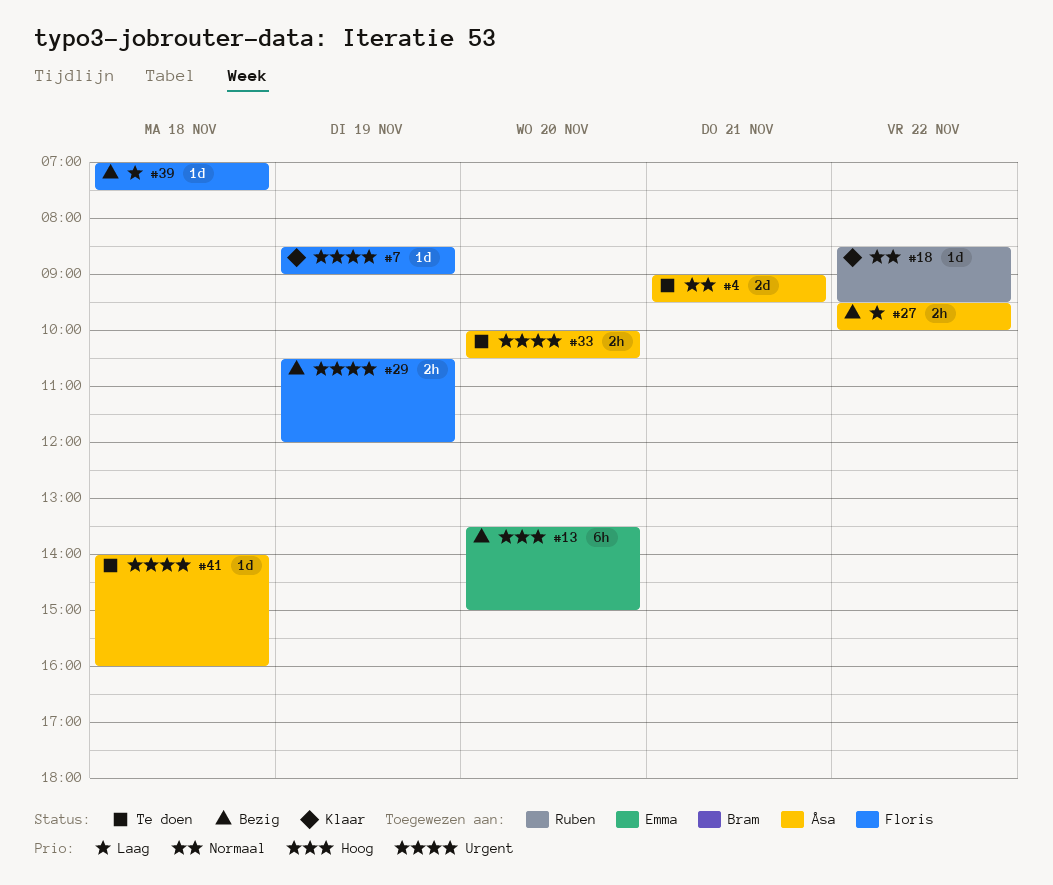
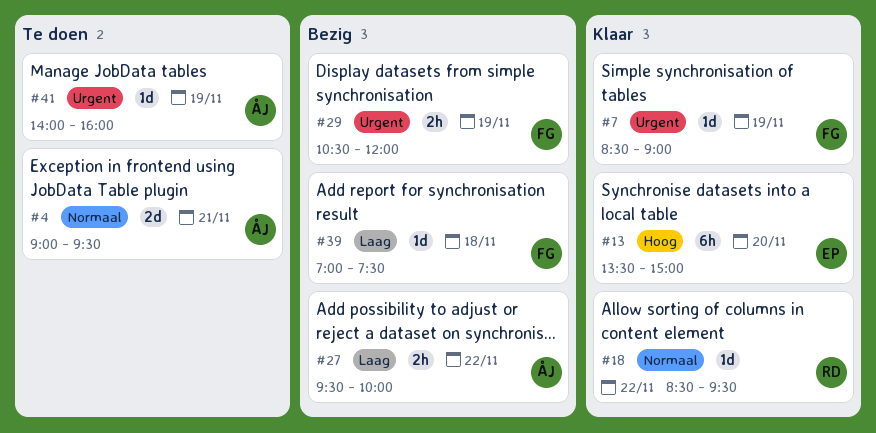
#13, status: Bezig -> Klaar
#33: present -> none
#41, day: Nov 18 -> Nov 19

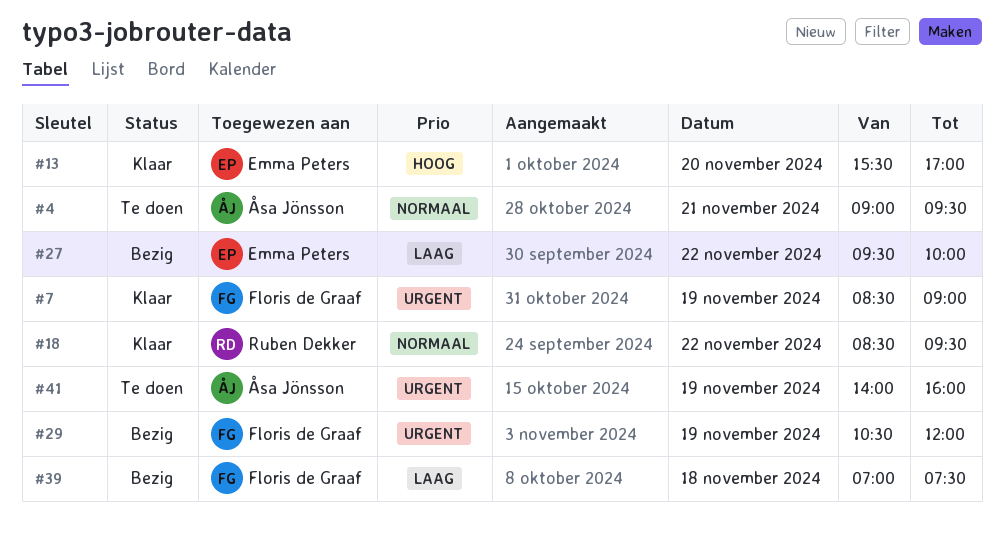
#13, begins: 13:30 -> 15:30
#13, ends: 15:00 -> 17:00
#27, owner: Åsa Jönsson -> Emma Peters

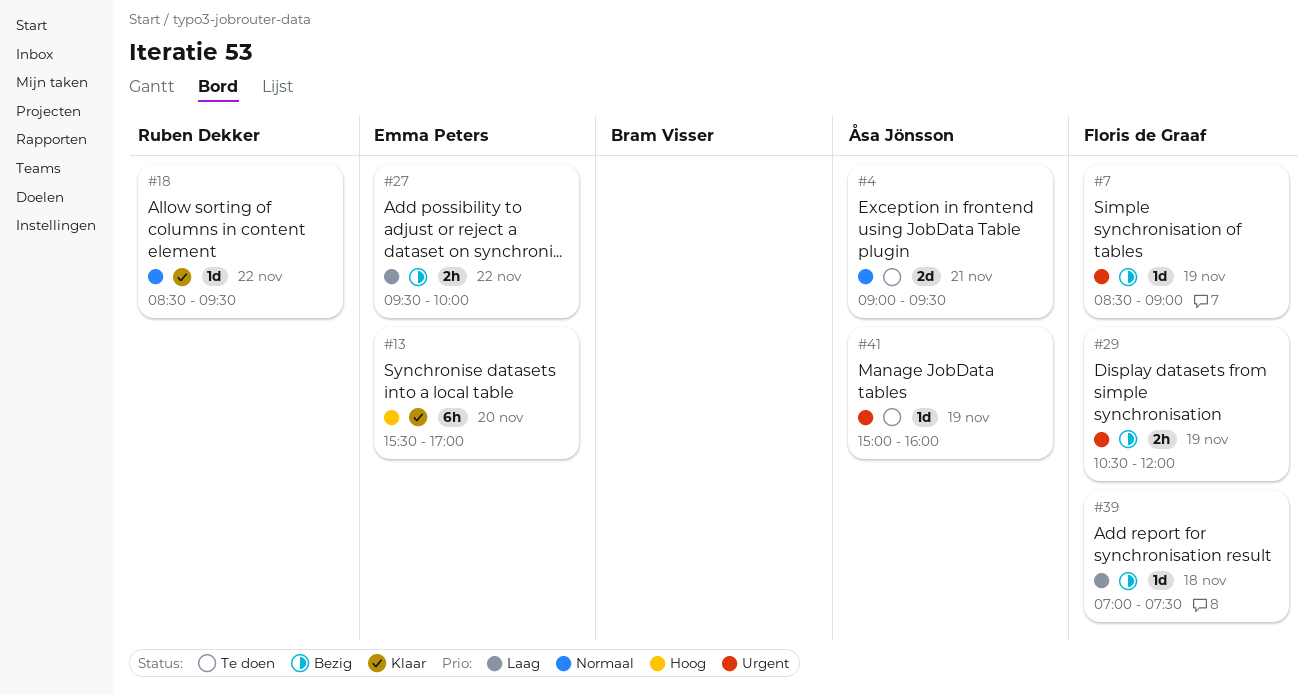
#7, status: Klaar -> Bezig
#41, begins: 14:00 -> 15:00

